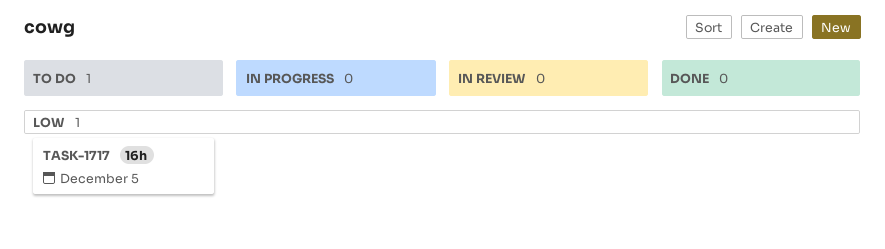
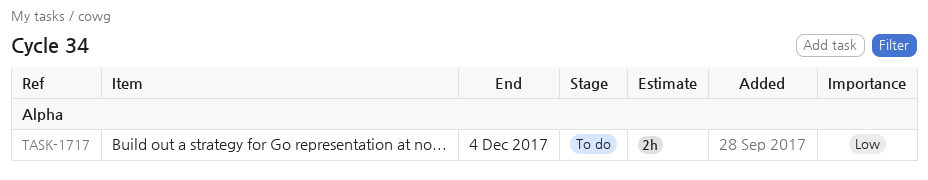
TASK-1717, estimate: 16h -> 2h
TASK-1717, due: Dec 5 -> Dec 4

